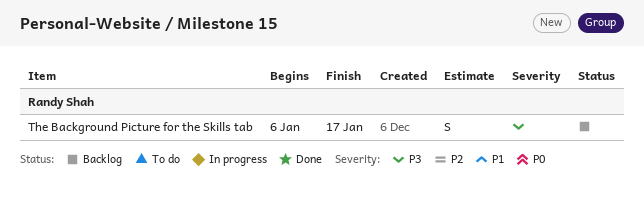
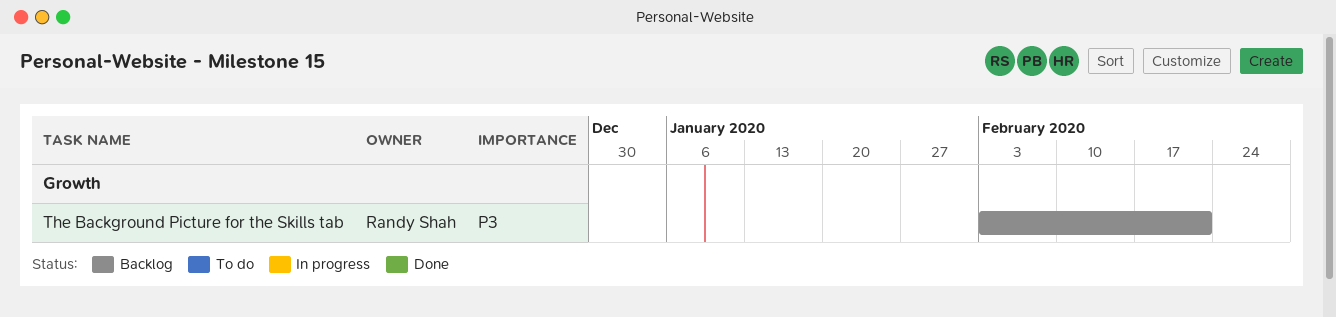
The Background Picture for the Skills tab, start: Jan 6 -> Feb 3
The Background Picture for the Skills tab, due: Jan 17 -> Feb 21

